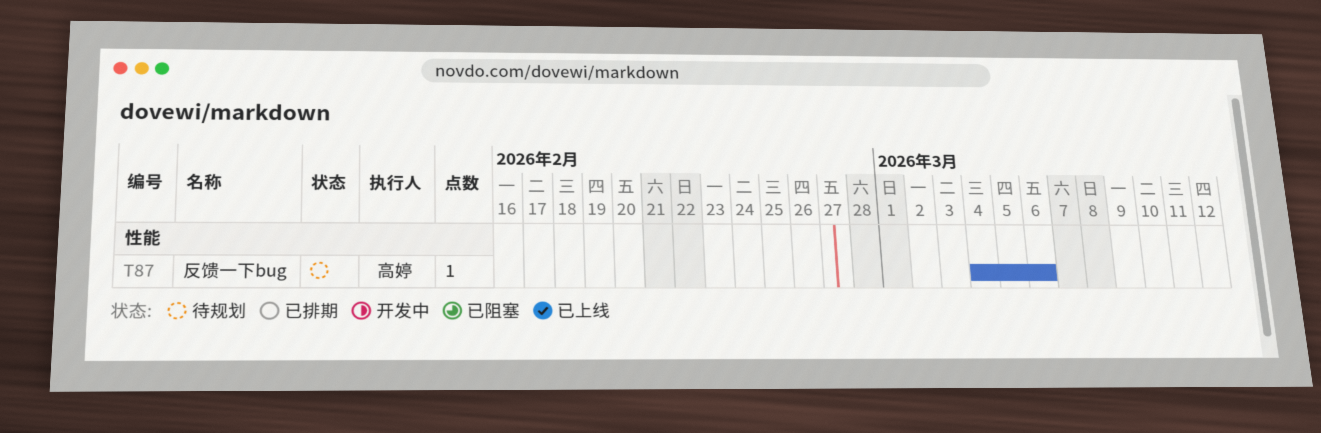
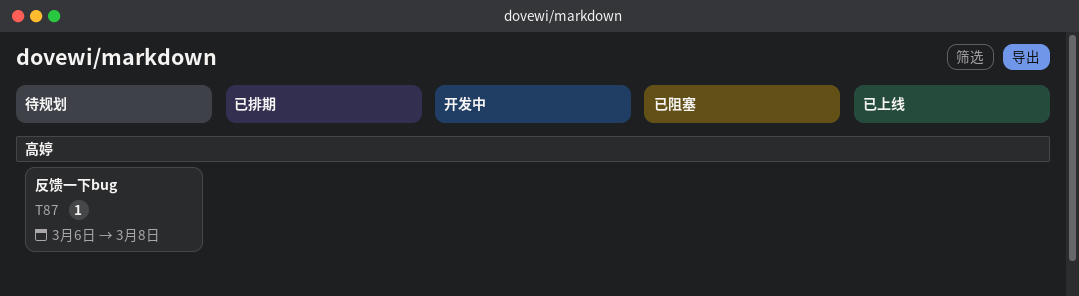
T87, start: Mar 4 -> Mar 6
T87, due: Mar 6 -> Mar 8

